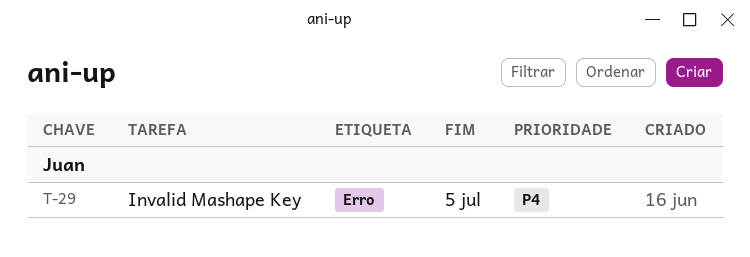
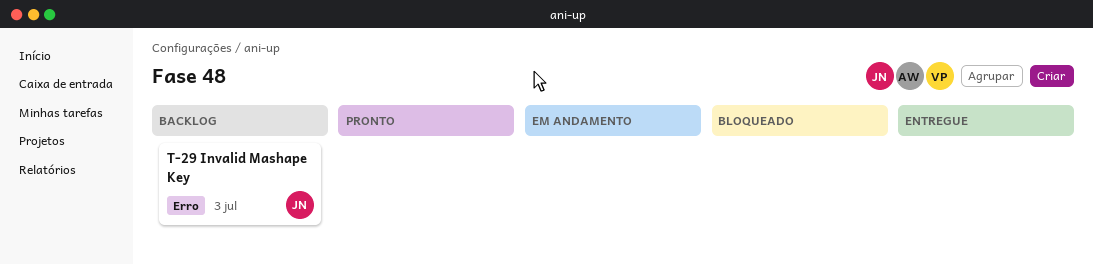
T-29, due: Jul 5 -> Jul 3

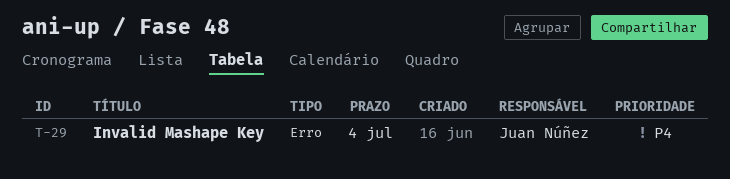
T-29, due: Jul 3 -> Jul 4

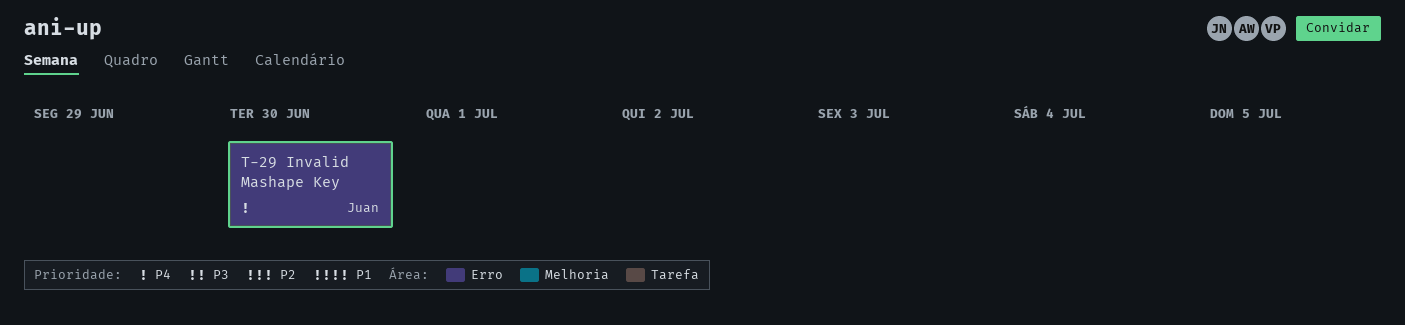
T-29, due: Jul 4 -> Jun 30

